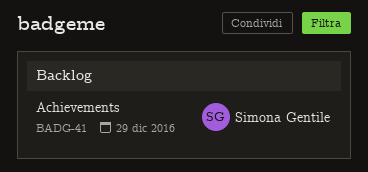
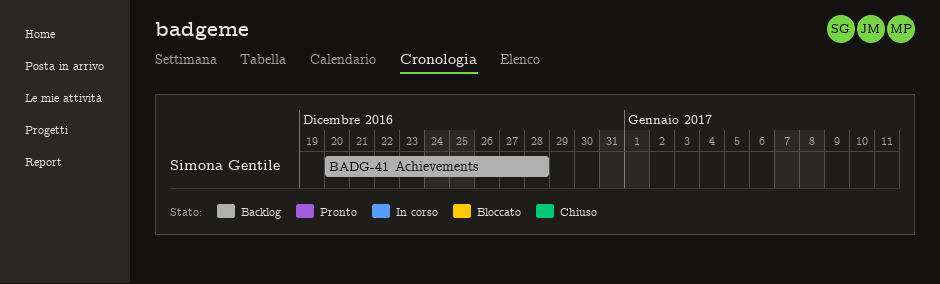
BADG-41, due: Dec 29 -> Dec 28

